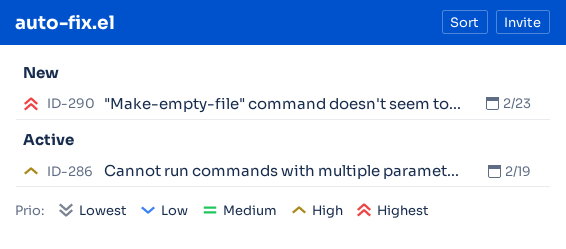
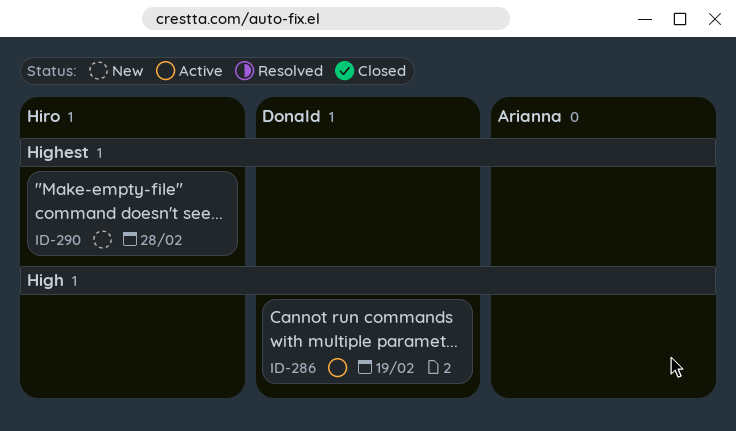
ID-290, due: Feb 23 -> Feb 28

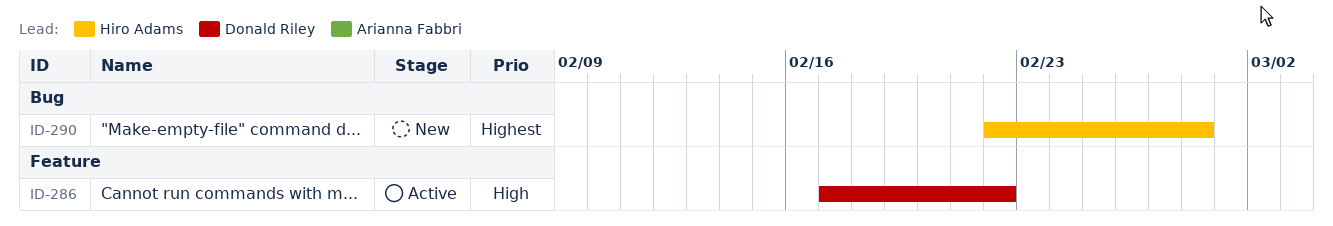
ID-286, due: Feb 19 -> Feb 22

